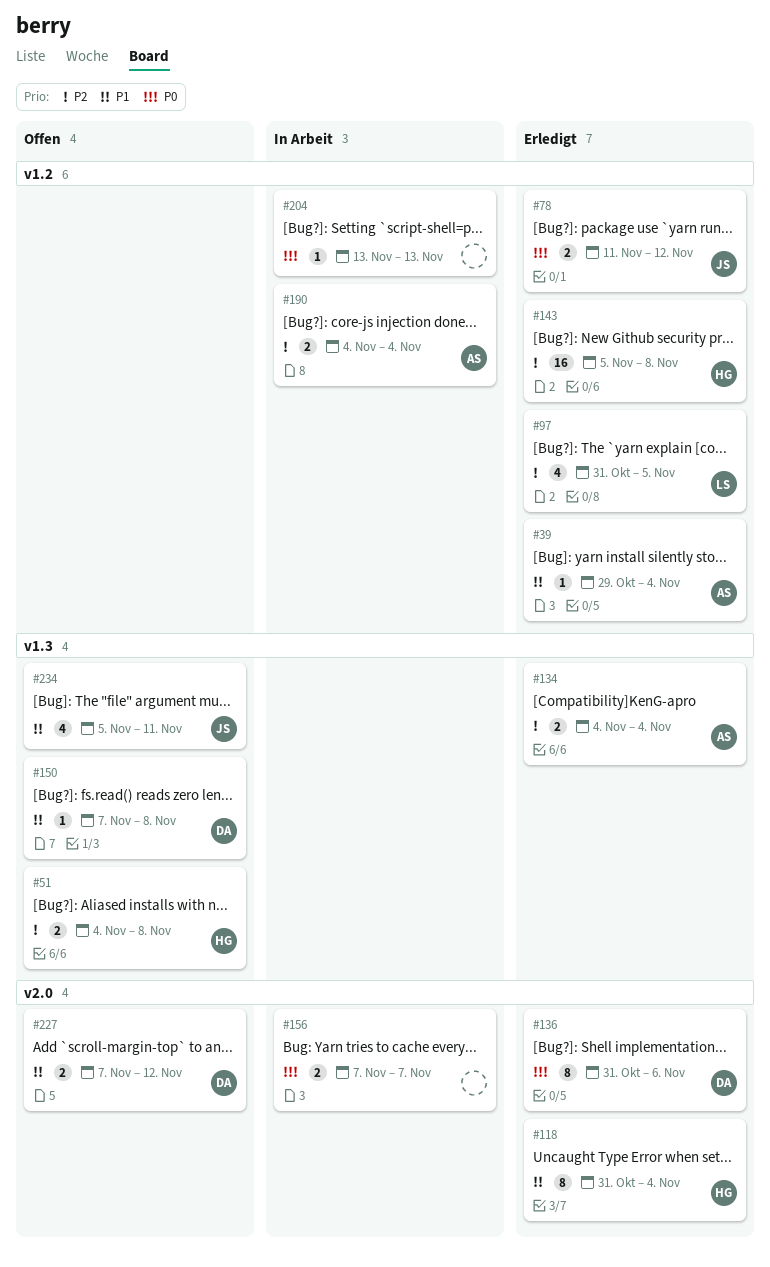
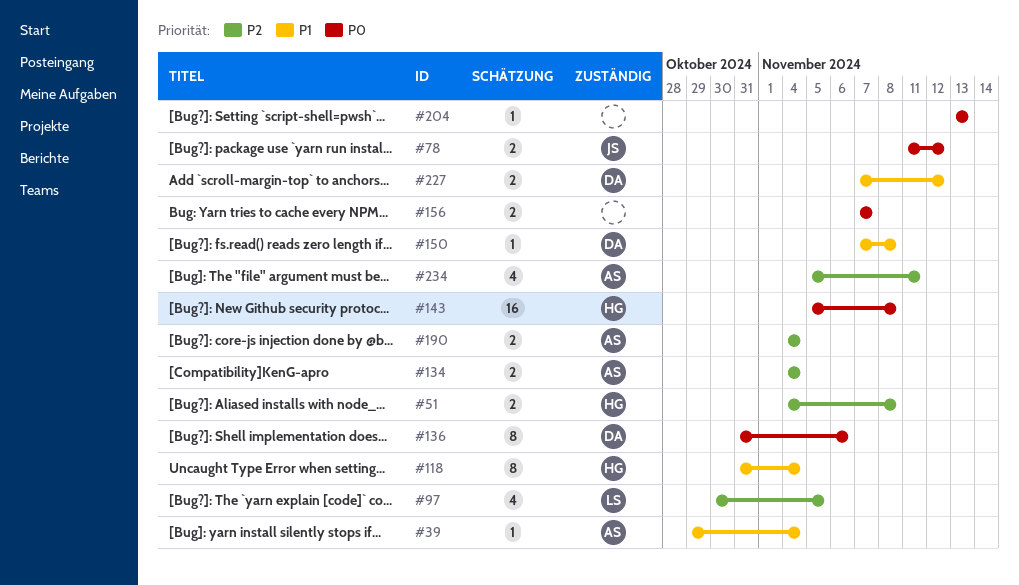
#97, start: Oct 31 -> Oct 30
#143, priority: P2 -> P0
#234, owner: JS -> AS
#234, priority: P1 -> P2

